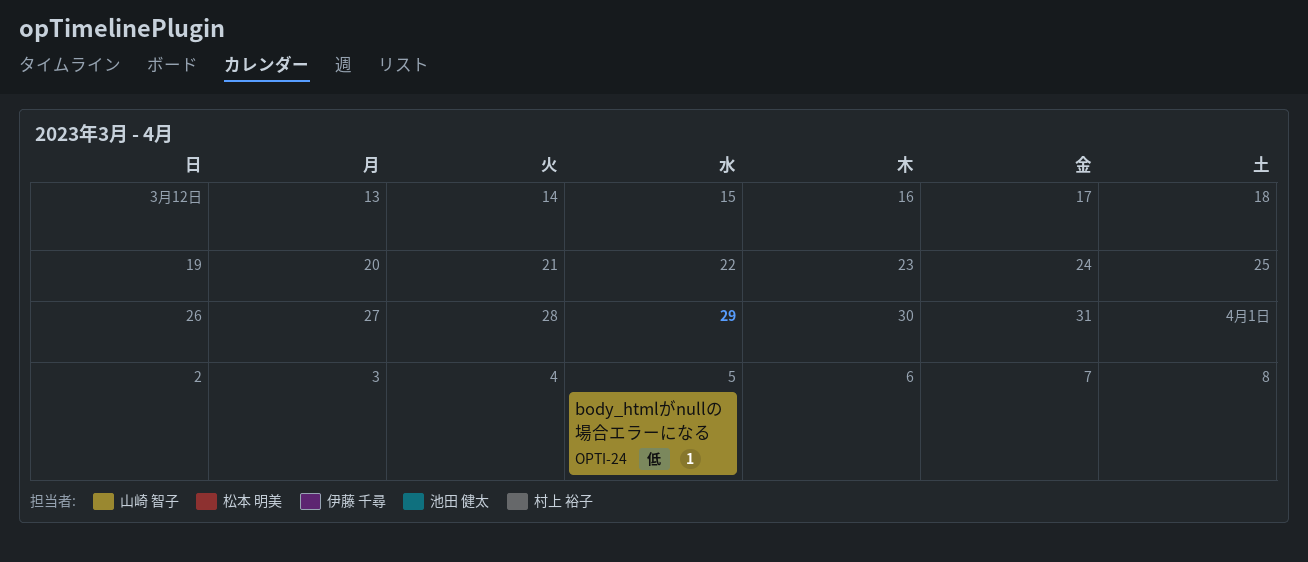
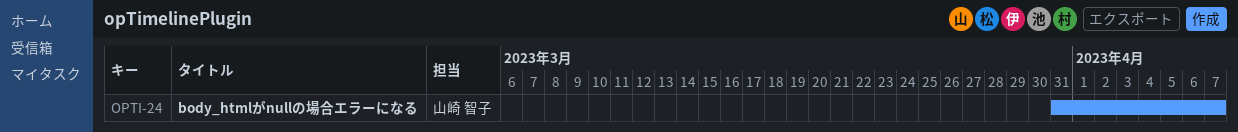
OPTI-24, due: Apr 5 -> Apr 7

